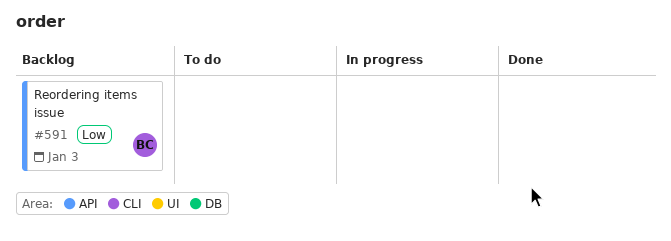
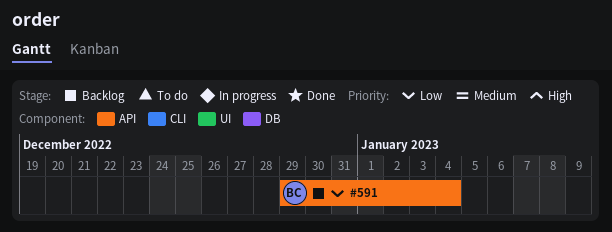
#591, due: Jan 3 -> Jan 4

